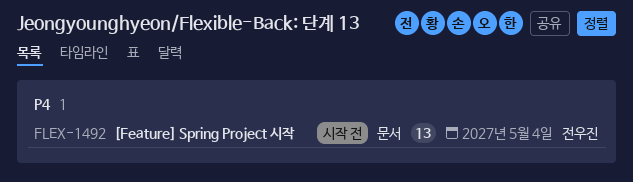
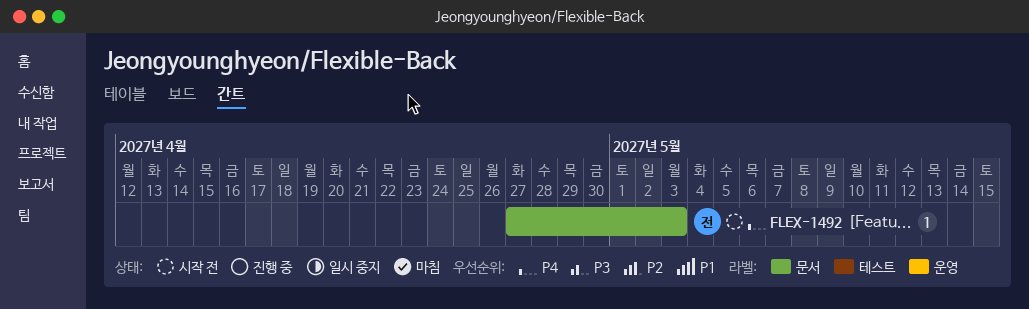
FLEX-1492, estimate: 13 -> 1
FLEX-1492, due: May 4 -> May 3

